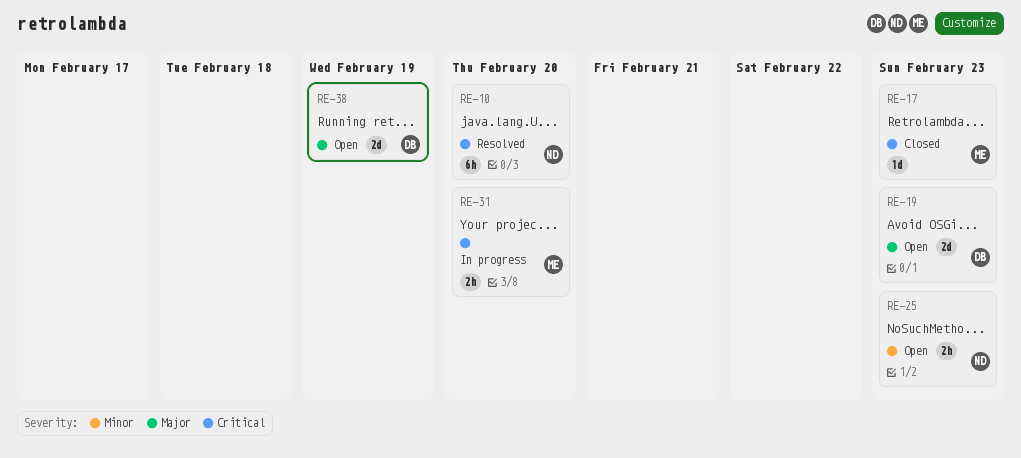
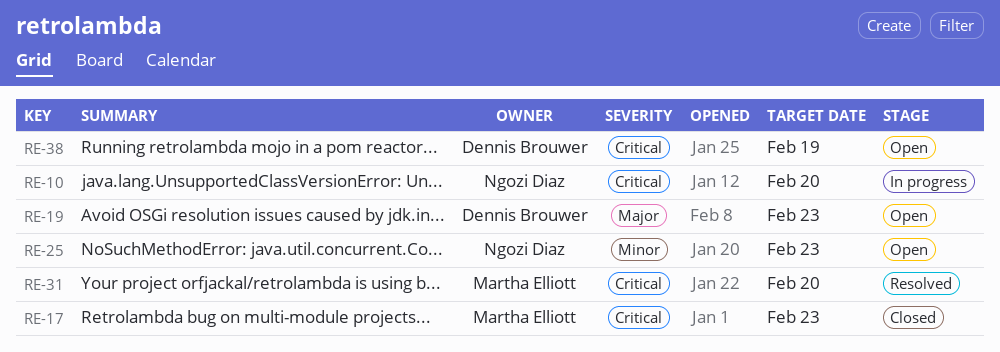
RE-10, status: Resolved -> In progress
RE-31, status: In progress -> Resolved
RE-38, priority: Major -> Critical

